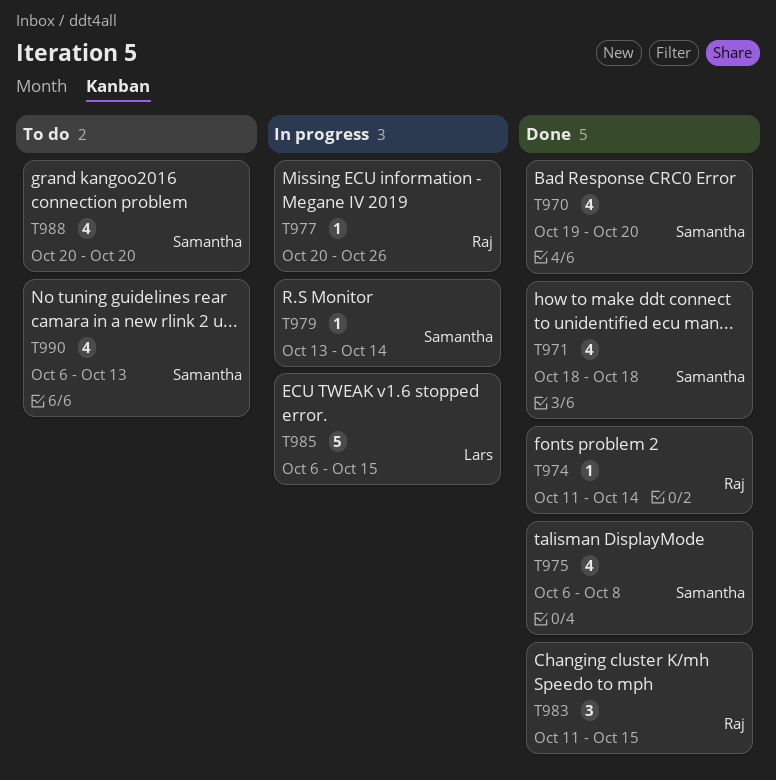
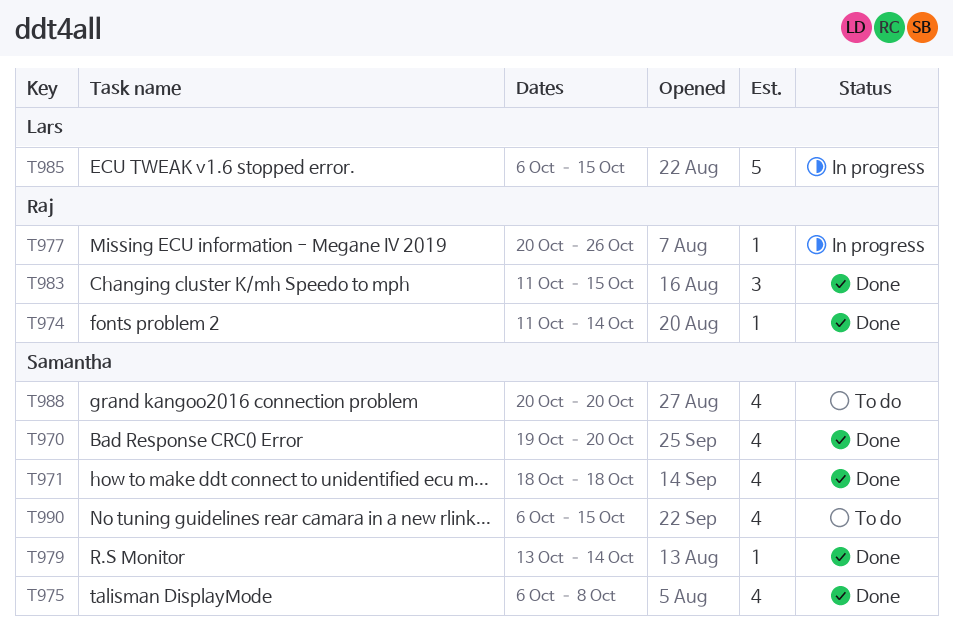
T979, status: In progress -> Done
T990, due: Oct 13 -> Oct 15

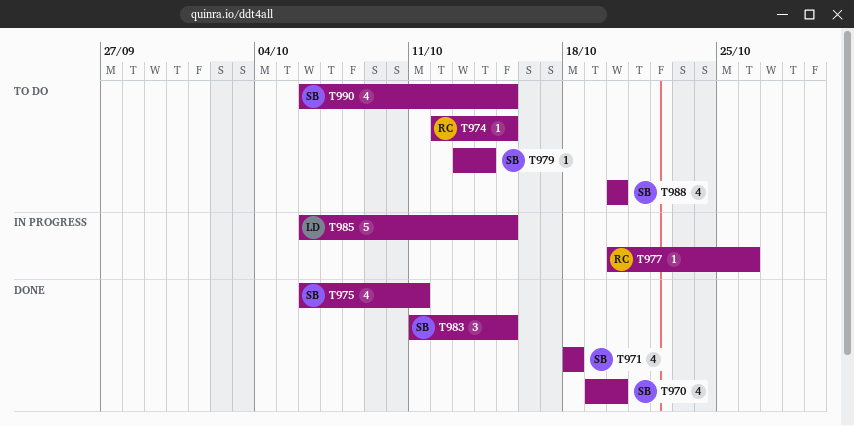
T974, status: Done -> To do
T974, start: Oct 11 -> Oct 12
T974, due: Oct 14 -> Oct 15
T975, due: Oct 8 -> Oct 11
T979, status: Done -> To do
T983, owner: Raj -> Samantha

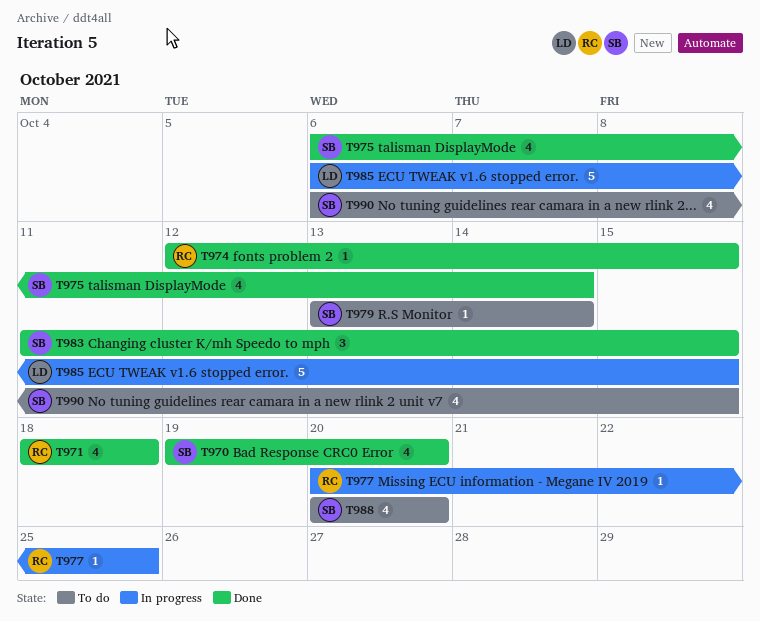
T971, owner: SB -> RC
T974, status: To do -> Done
T975, due: Oct 11 -> Oct 14
T977, due: Oct 26 -> Oct 25

